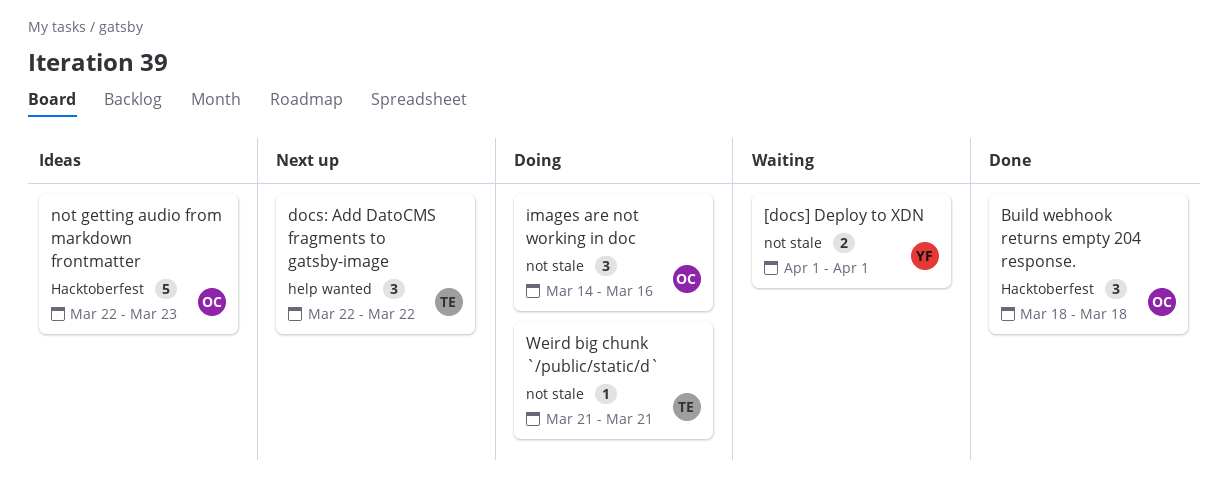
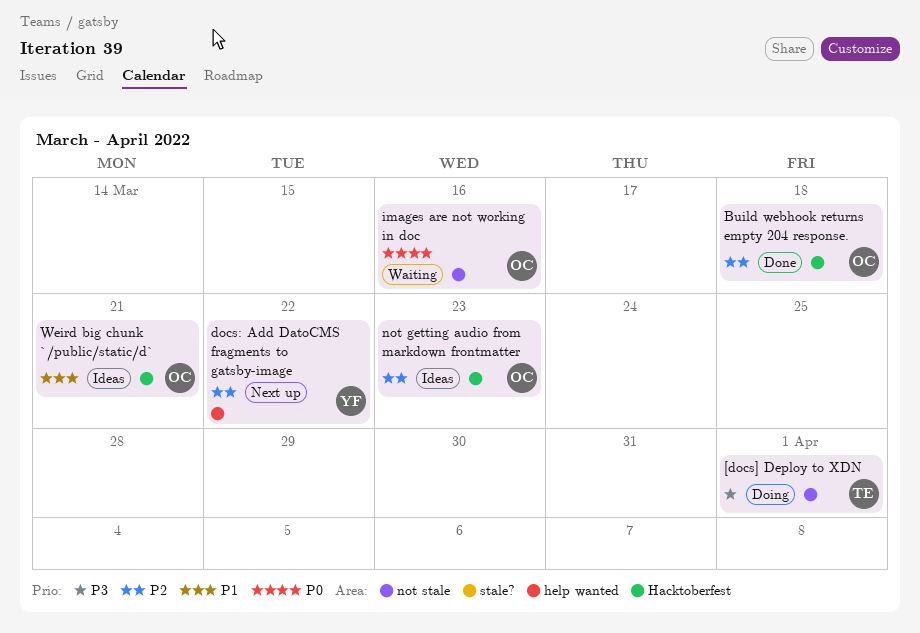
[docs] Deploy to XDN, status: Waiting -> Doing
[docs] Deploy to XDN, owner: YF -> TE
docs: Add DatoCMS fragments to gatsby-image, owner: TE -> YF
images are not working in doc, status: Doing -> Waiting
Weird big chunk `/public/static/d`, status: Doing -> Ideas
Weird big chunk `/public/static/d`, owner: TE -> OC
Weird big chunk `/public/static/d`, label: not stale -> Hacktoberfest

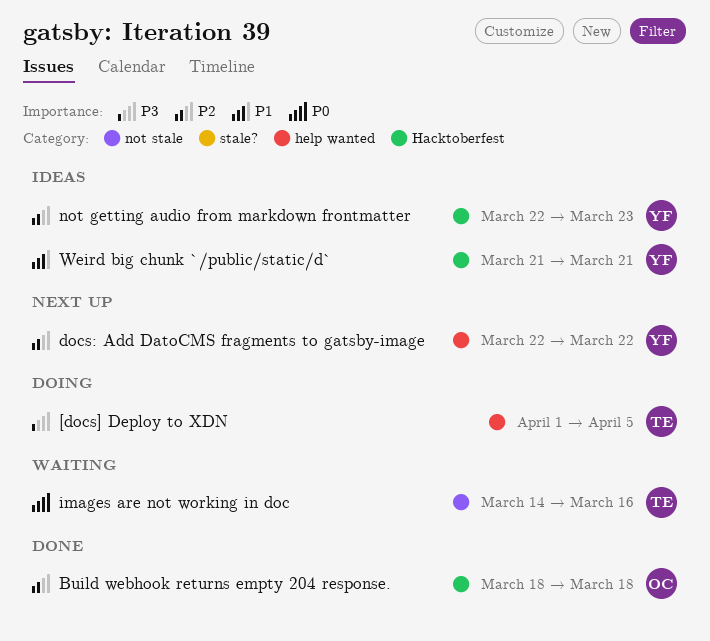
[docs] Deploy to XDN, label: not stale -> help wanted
[docs] Deploy to XDN, due: Apr 1 -> Apr 5
images are not working in doc, owner: OC -> TE
not getting audio from markdown frontmatter, owner: OC -> YF
Weird big chunk `/public/static/d`, owner: OC -> YF

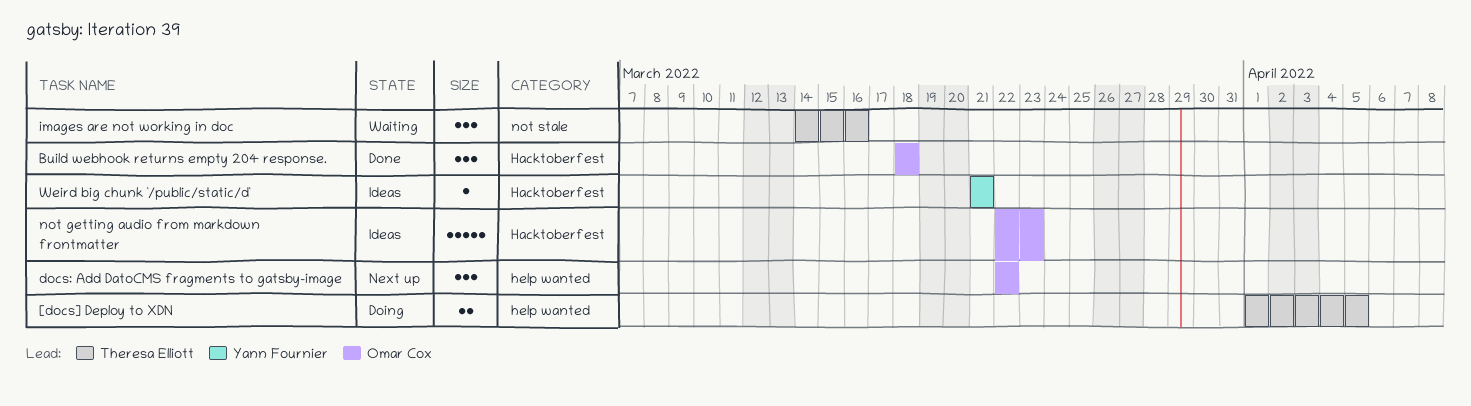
docs: Add DatoCMS fragments to gatsby-image, owner: Yann Fournier -> Omar Cox
not getting audio from markdown frontmatter, owner: Yann Fournier -> Omar Cox

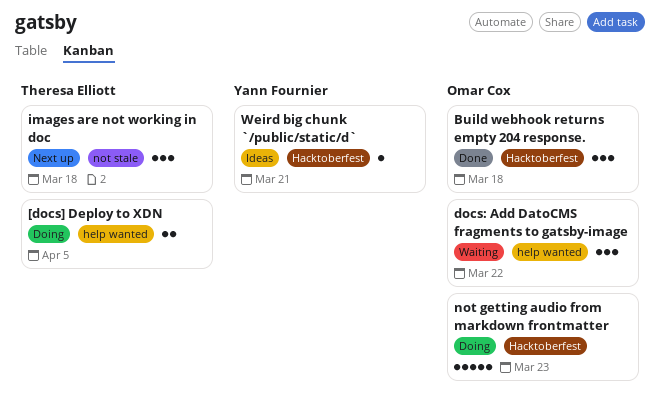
docs: Add DatoCMS fragments to gatsby-image, status: Next up -> Waiting
images are not working in doc, status: Waiting -> Next up
images are not working in doc, due: Mar 16 -> Mar 18
not getting audio from markdown frontmatter, status: Ideas -> Doing

